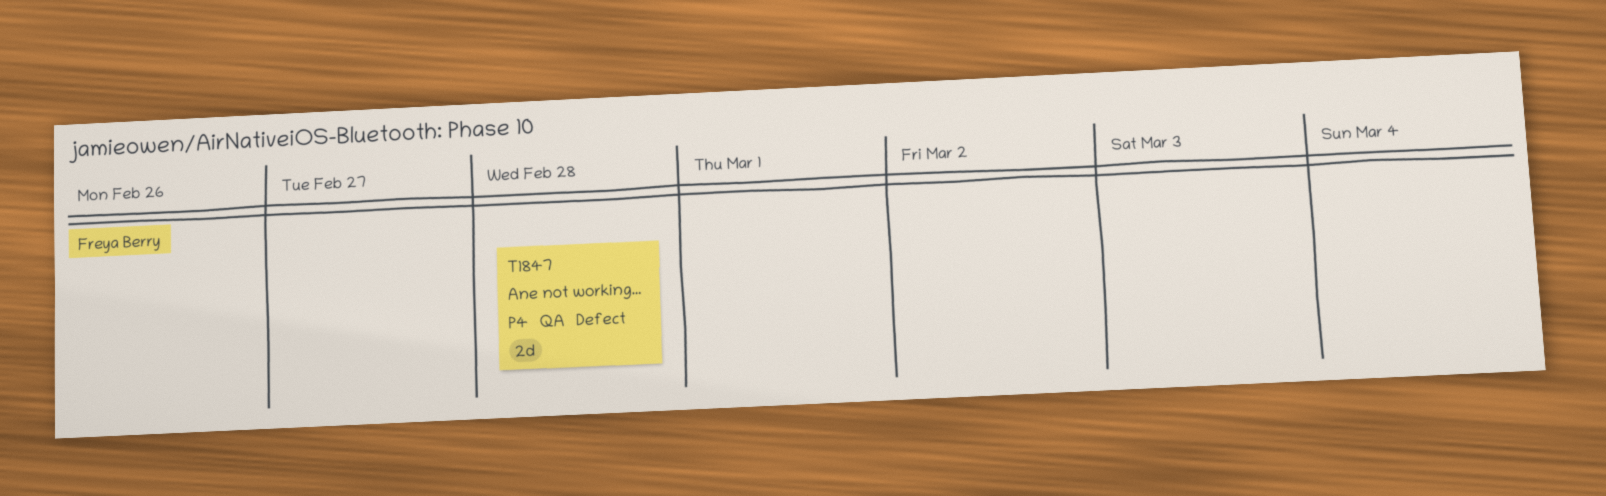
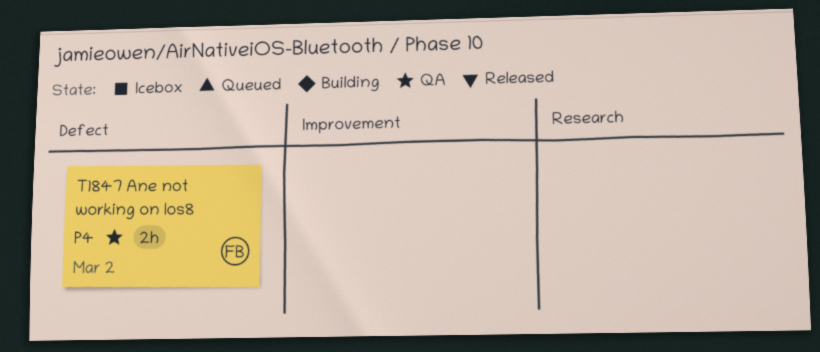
T1847, estimate: 2d -> 2h
T1847, due: Feb 28 -> Mar 2

